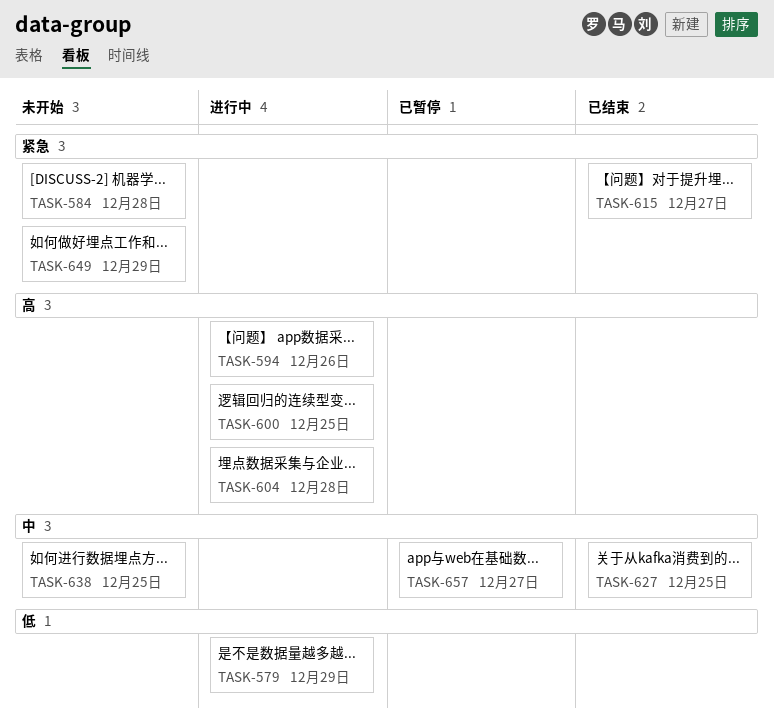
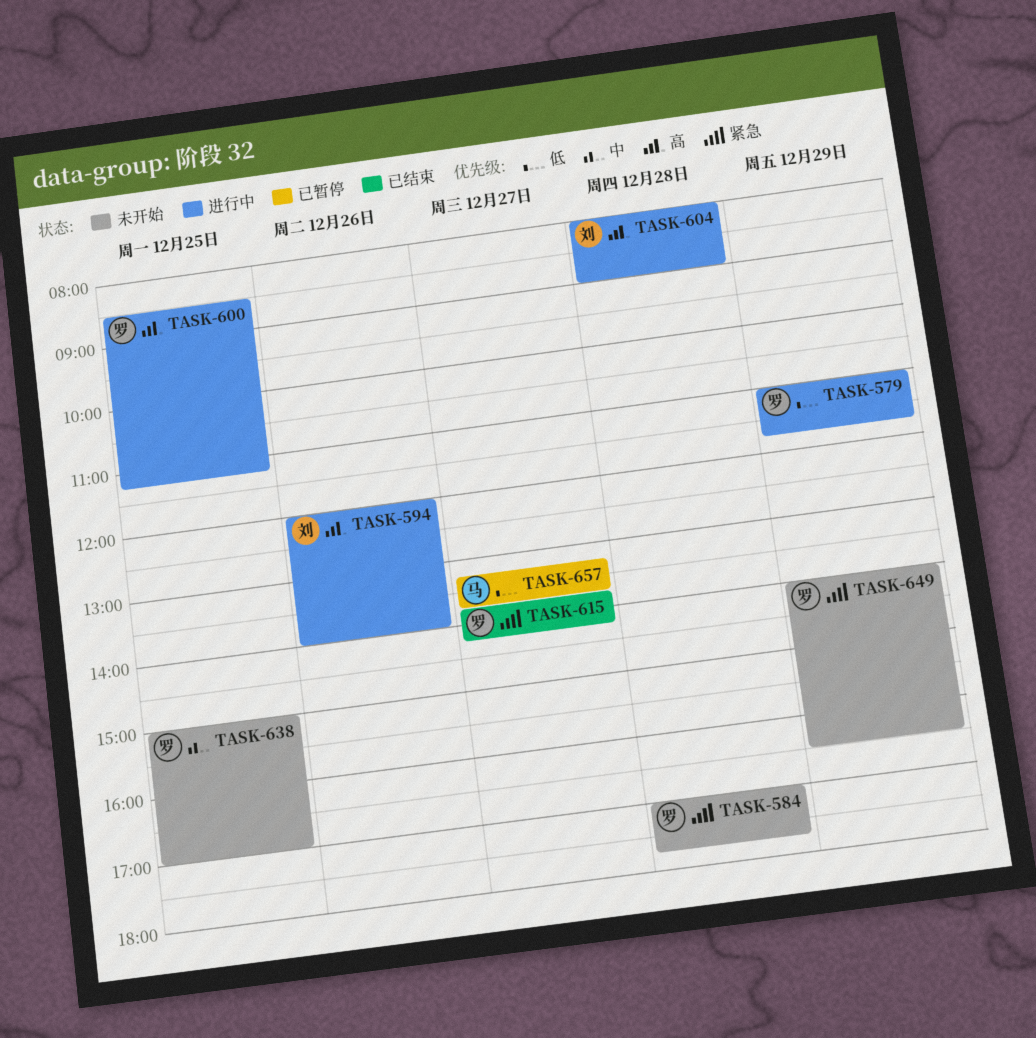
TASK-627: present -> none
TASK-657, priority: 中 -> 低

